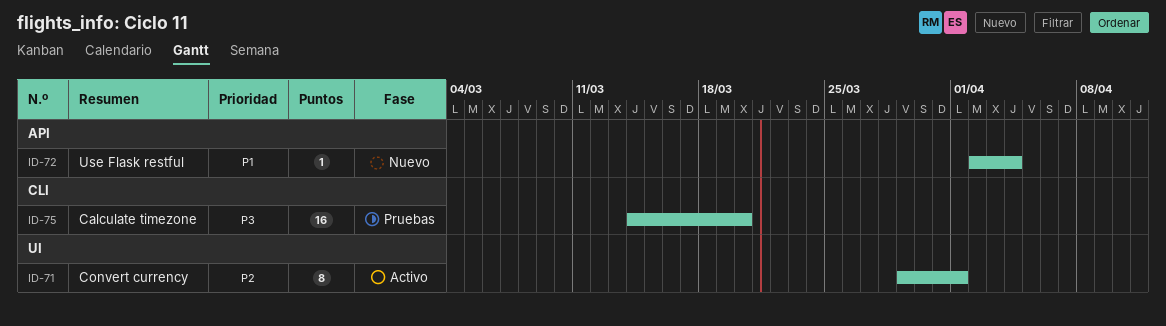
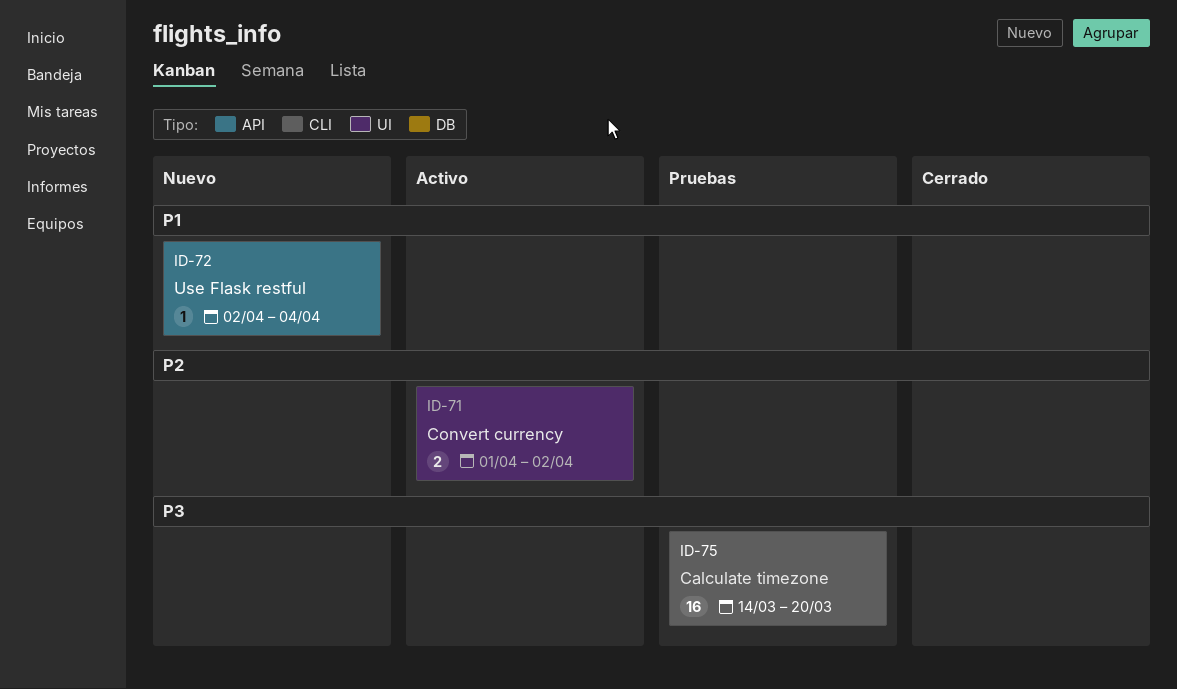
ID-71, estimate: 8 -> 2
ID-71, start: Mar 29 -> Apr 1
ID-71, due: Apr 1 -> Apr 2

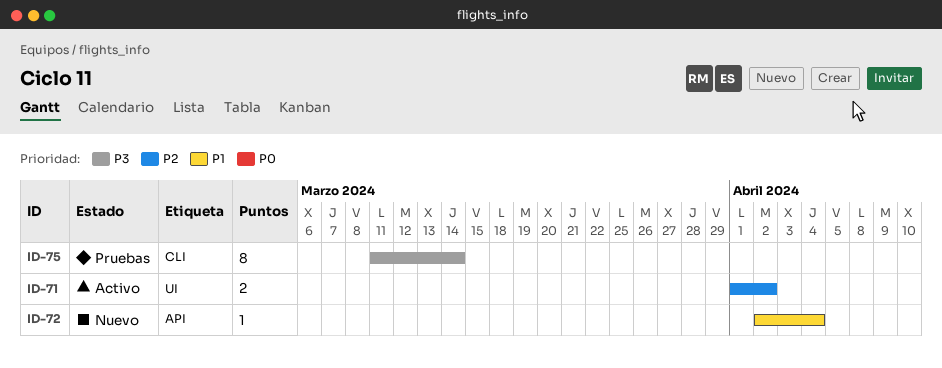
ID-75, estimate: 16 -> 8
ID-75, start: Mar 14 -> Mar 11
ID-75, due: Mar 20 -> Mar 14

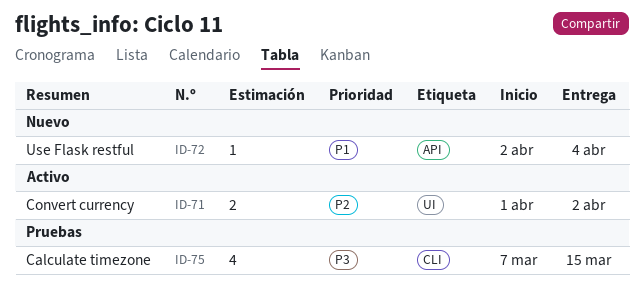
ID-75, estimate: 8 -> 4
ID-75, start: Mar 11 -> Mar 7
ID-75, due: Mar 14 -> Mar 15

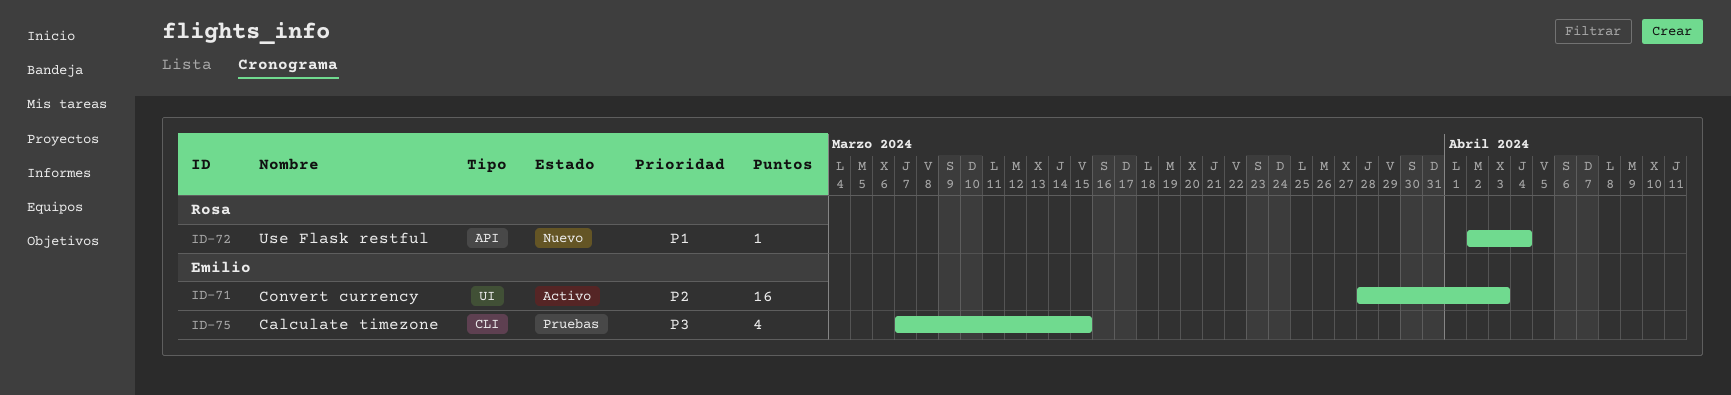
ID-71, estimate: 2 -> 16
ID-71, start: Apr 1 -> Mar 28
ID-71, due: Apr 2 -> Apr 3

